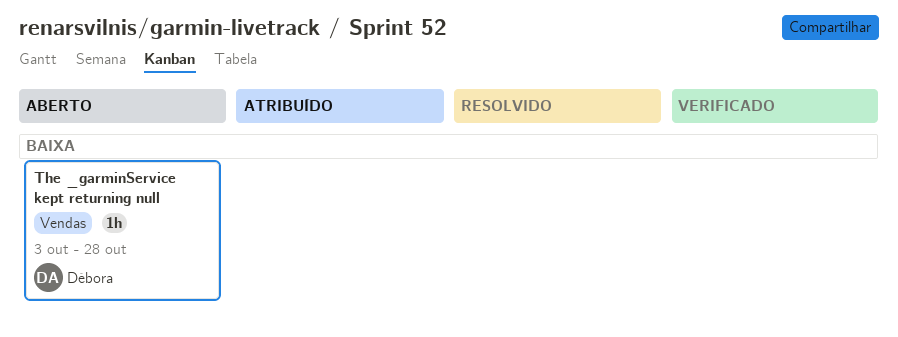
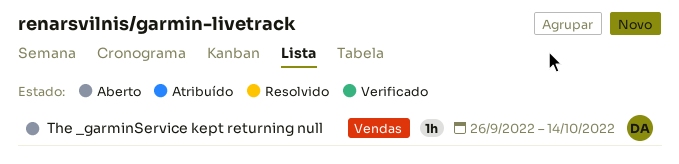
The _garminService kept returning null, start: Oct 3 -> Sep 26
The _garminService kept returning null, due: Oct 28 -> Oct 14

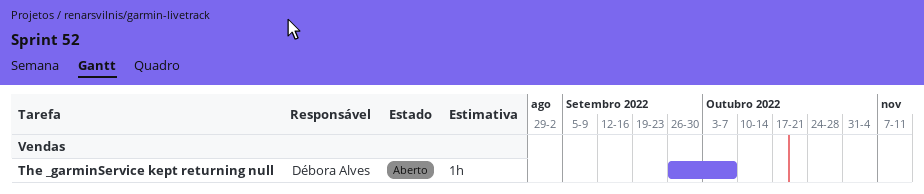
The _garminService kept returning null, due: Oct 14 -> Oct 7

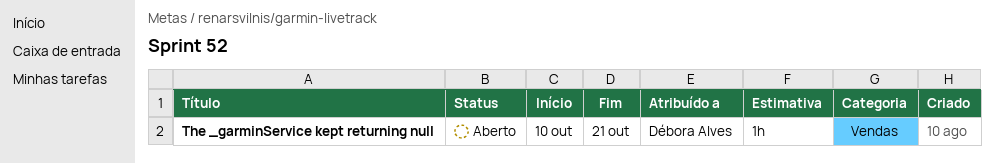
The _garminService kept returning null, start: Sep 26 -> Oct 10
The _garminService kept returning null, due: Oct 7 -> Oct 21

